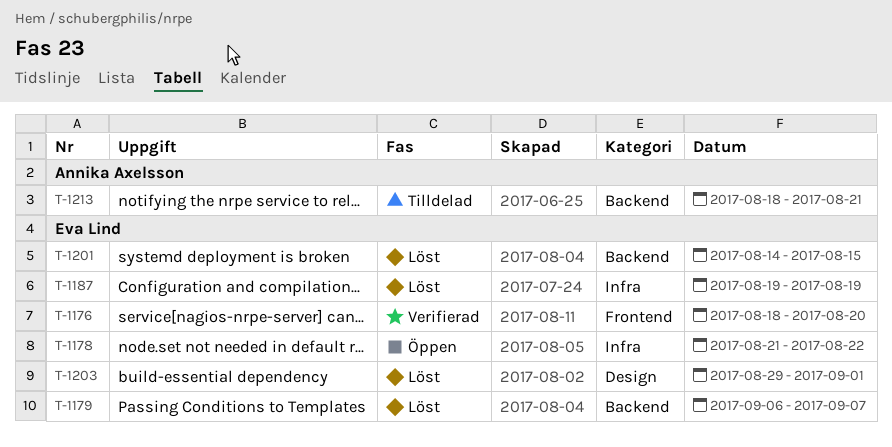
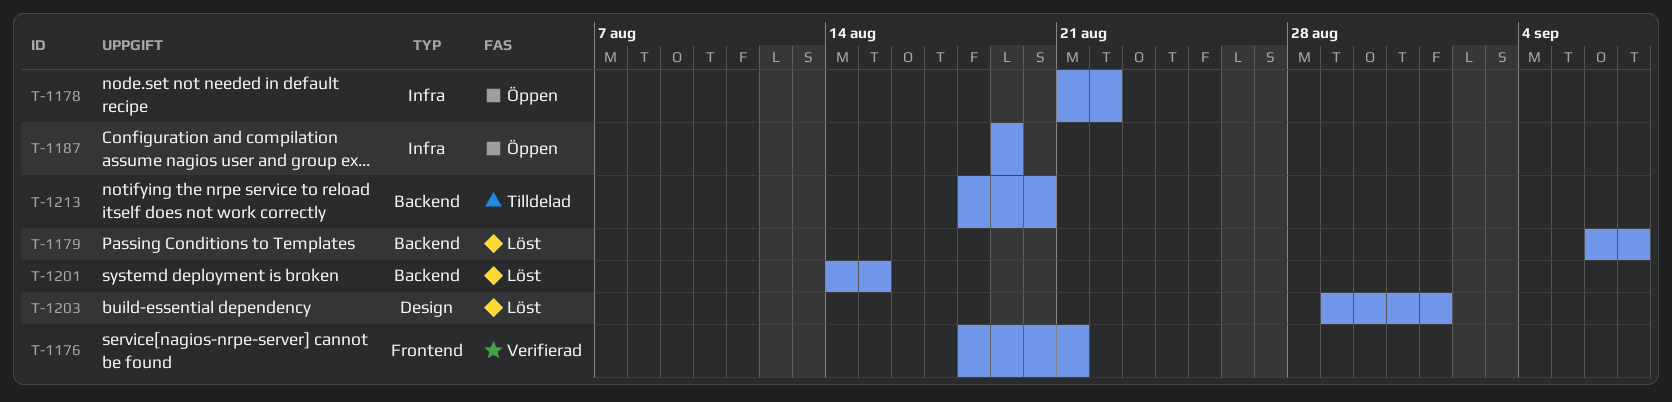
T-1176, due: Aug 20 -> Aug 21
T-1187, status: Löst -> Öppen
T-1213, due: Aug 21 -> Aug 20

